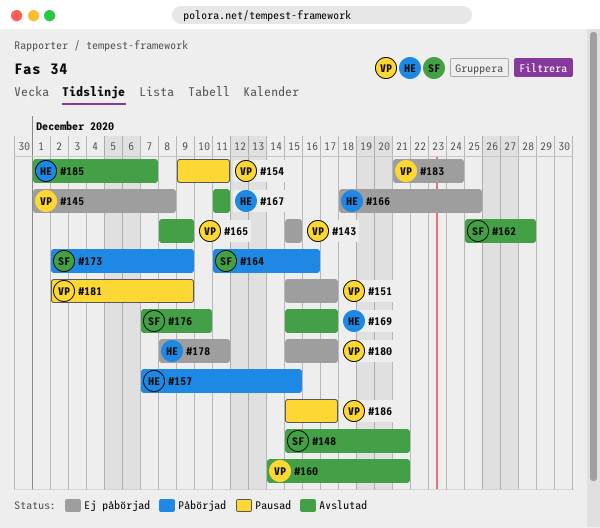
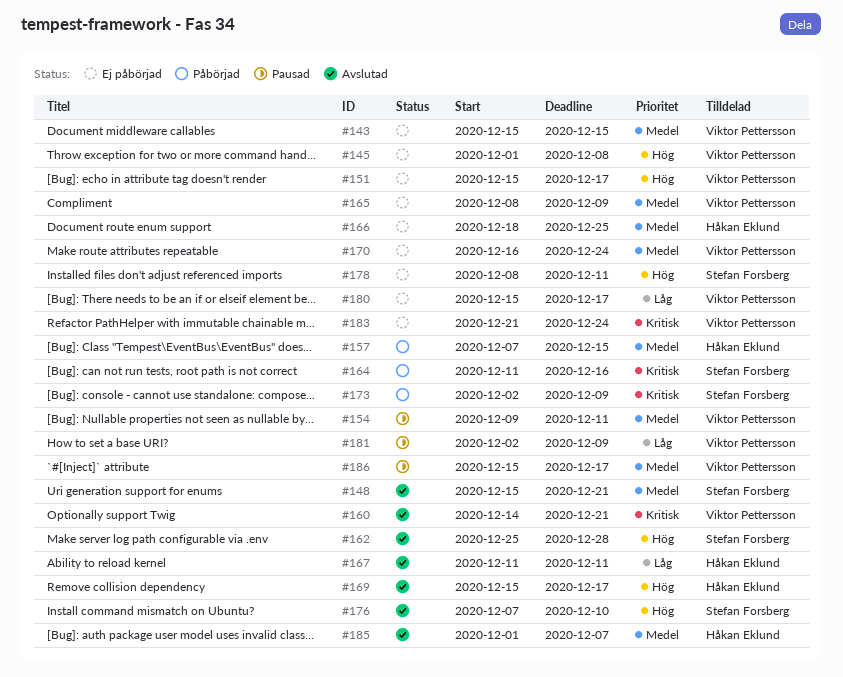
#165, status: Avslutad -> Ej påbörjad
#170: none -> present
#178, owner: Håkan Eklund -> Stefan Forsberg

